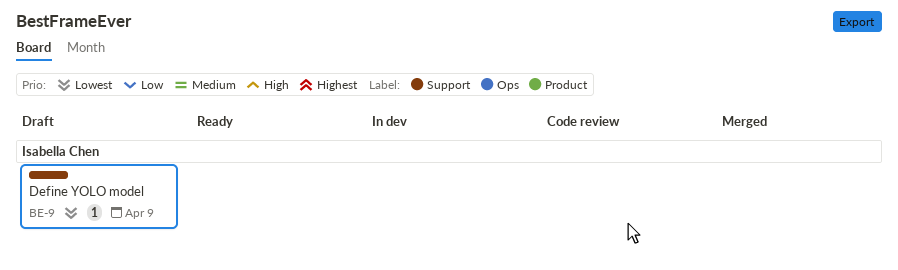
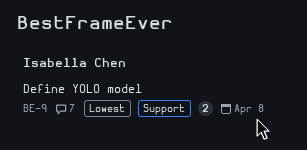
BE-9, estimate: 1 -> 2
BE-9, due: Apr 9 -> Apr 8

